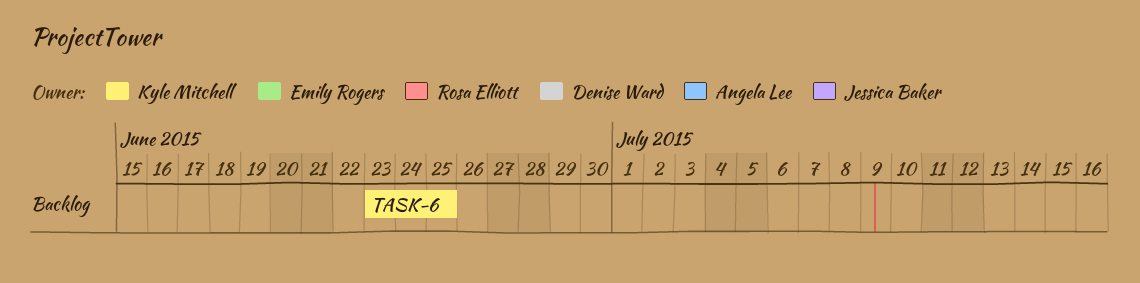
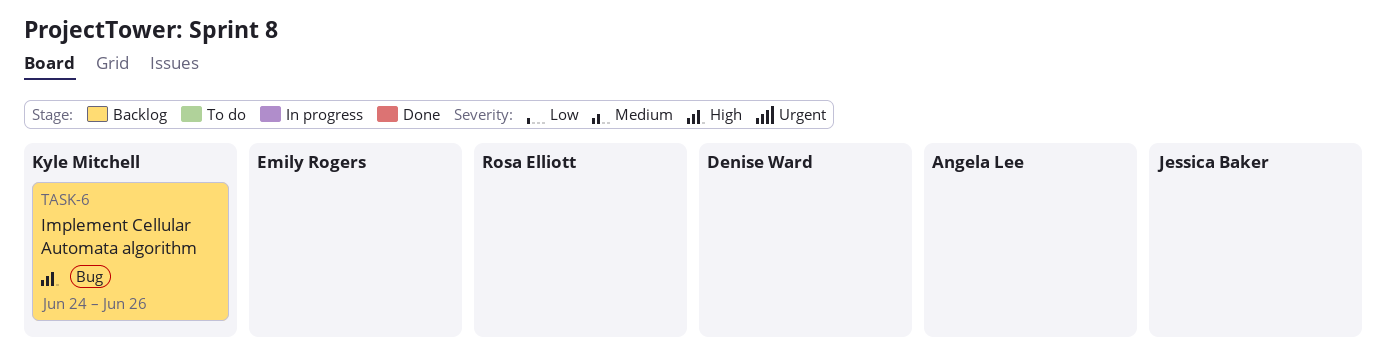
TASK-6, start: Jun 23 -> Jun 24
TASK-6, due: Jun 25 -> Jun 26

